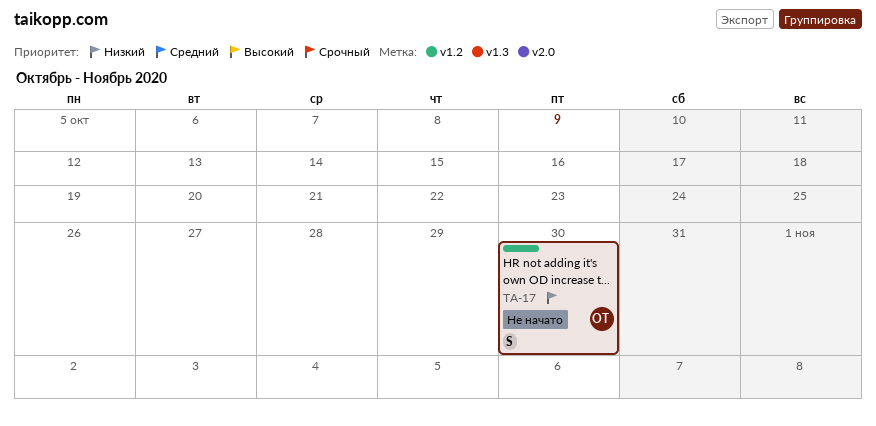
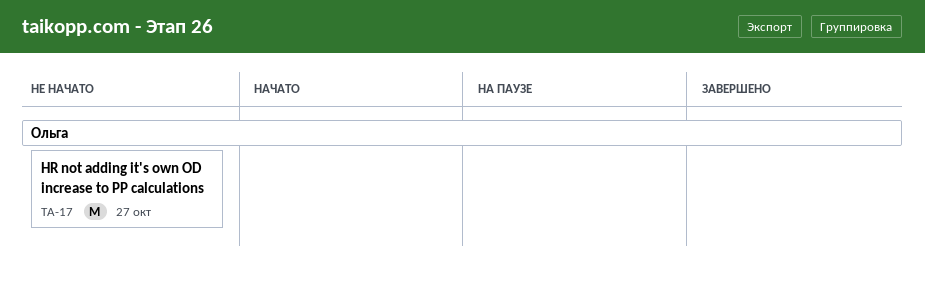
TA-17, estimate: S -> M
TA-17, due: Oct 30 -> Oct 27

